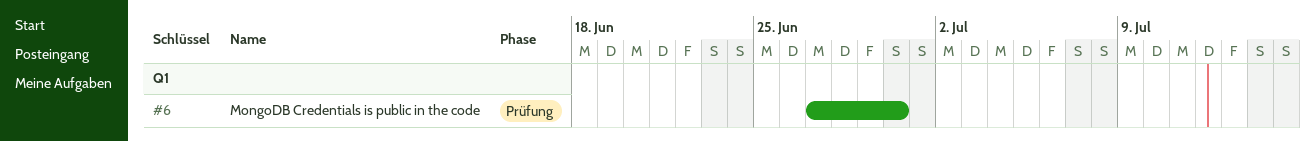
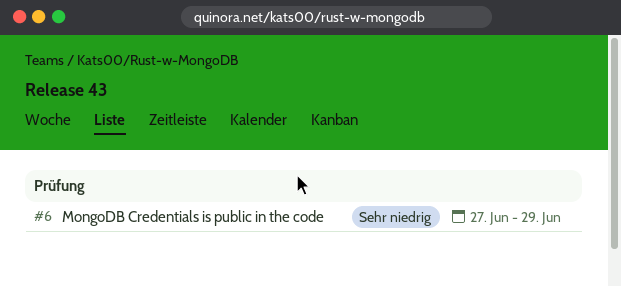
#6, due: Jun 30 -> Jun 29

